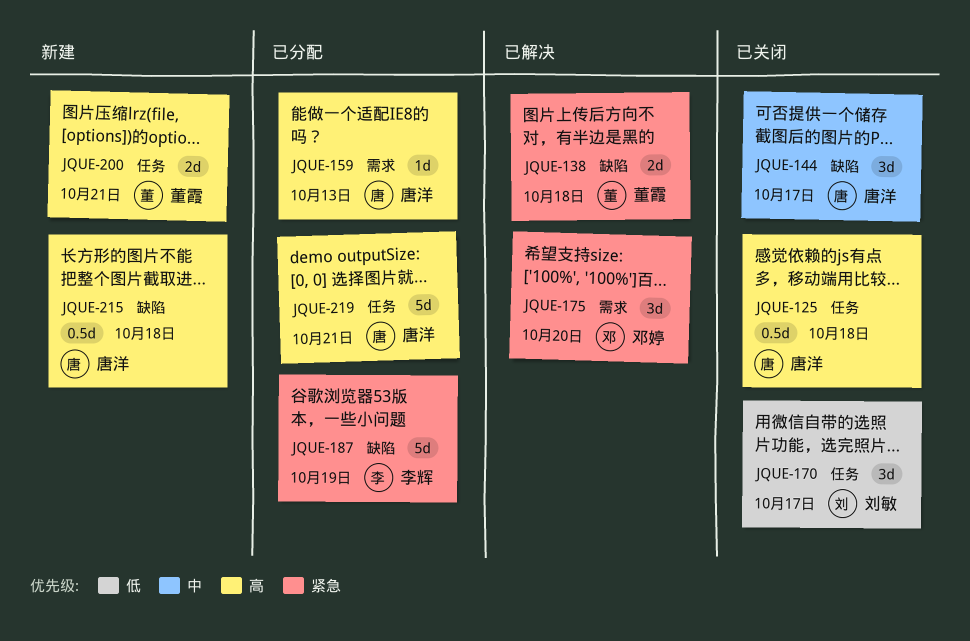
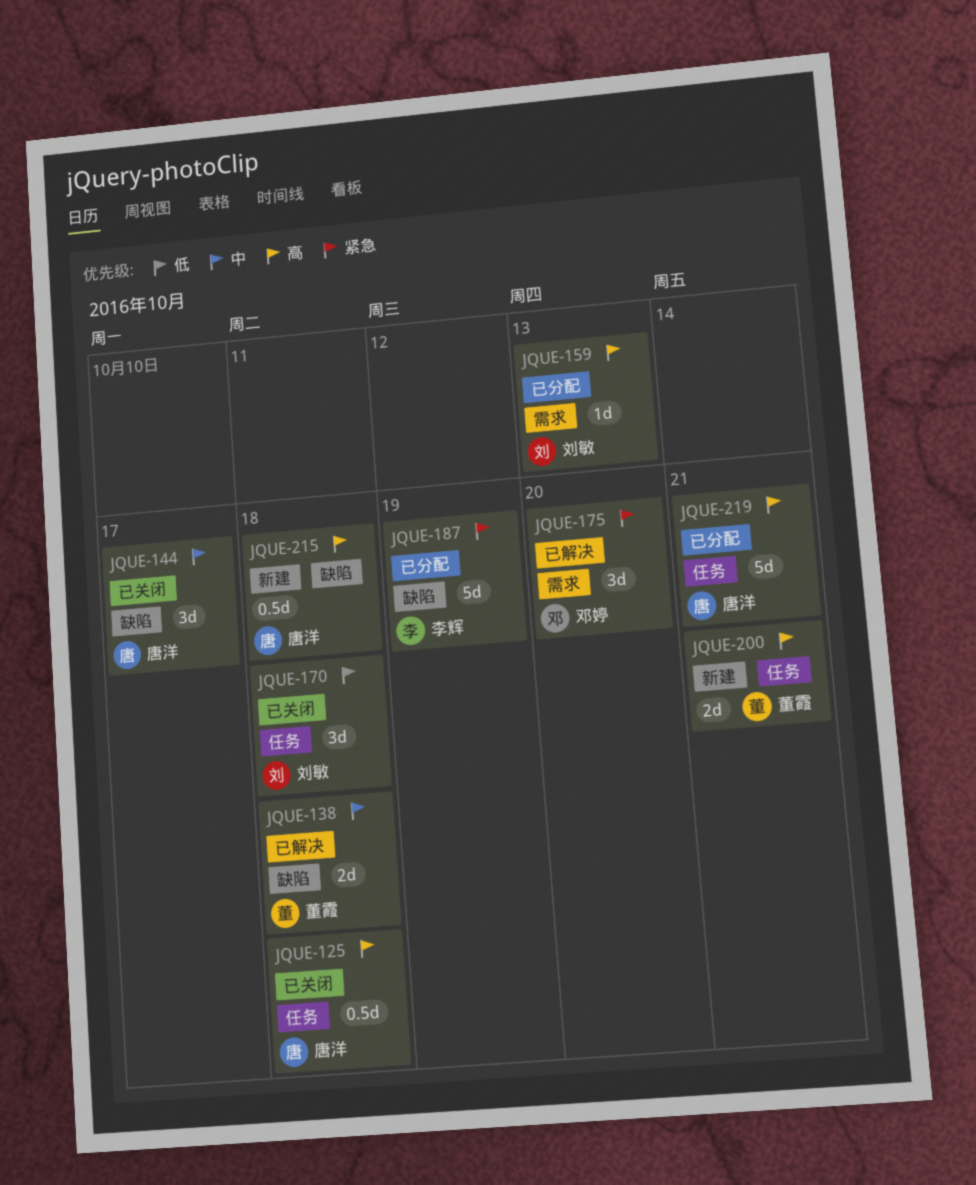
JQUE-138, priority: 紧急 -> 中
JQUE-159, owner: 唐洋 -> 刘敏
JQUE-170, due: Oct 17 -> Oct 18

